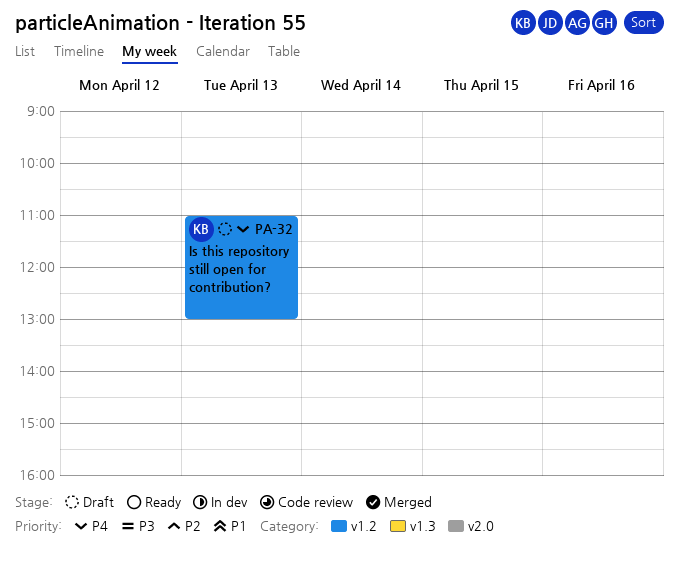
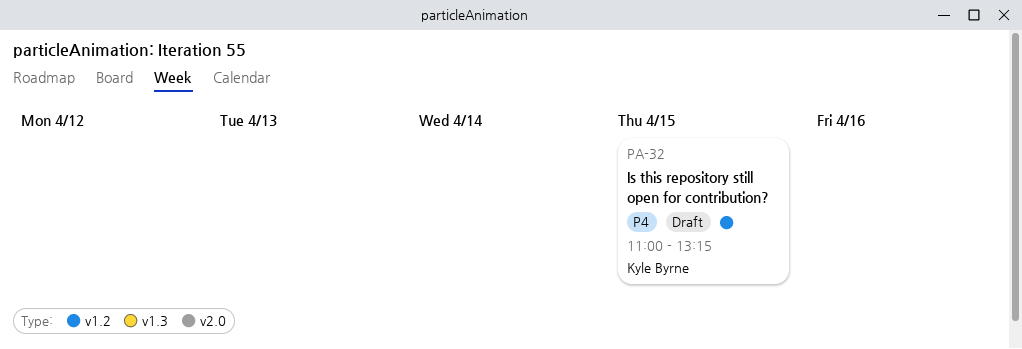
PA-32, day: Apr 13 -> Apr 15
PA-32, ends: 13:00 -> 13:15

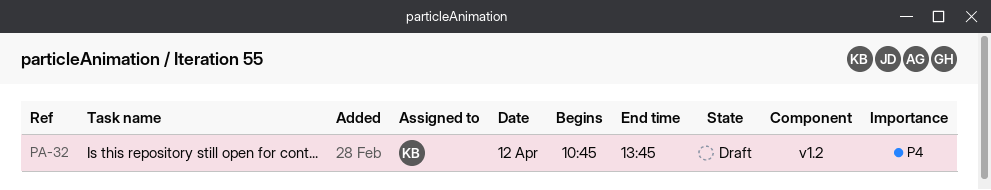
PA-32, day: Apr 15 -> Apr 12
PA-32, begins: 11:00 -> 10:45
PA-32, ends: 13:15 -> 13:45

